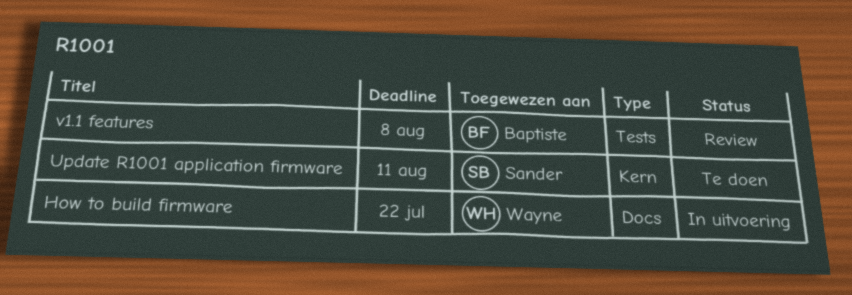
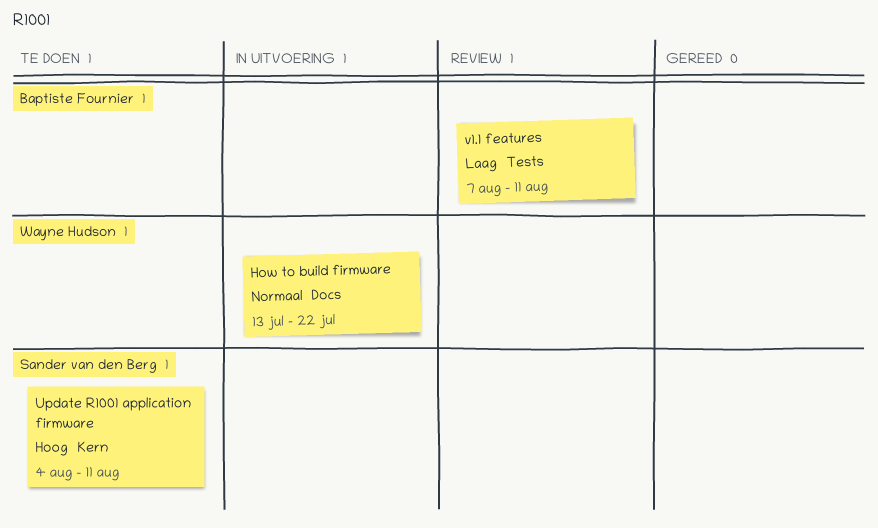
v1.1 features, due: Aug 8 -> Aug 11

